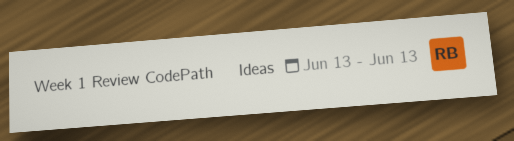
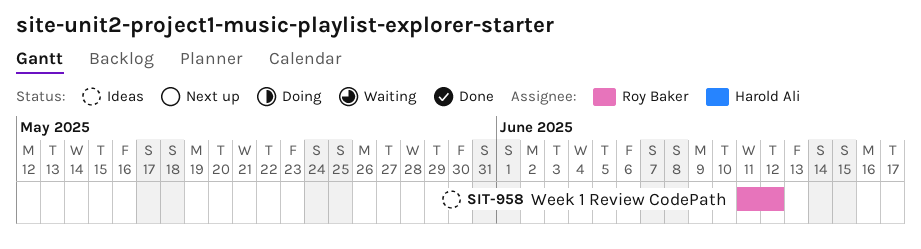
Week 1 Review CodePath, start: Jun 13 -> Jun 11
Week 1 Review CodePath, due: Jun 13 -> Jun 12

